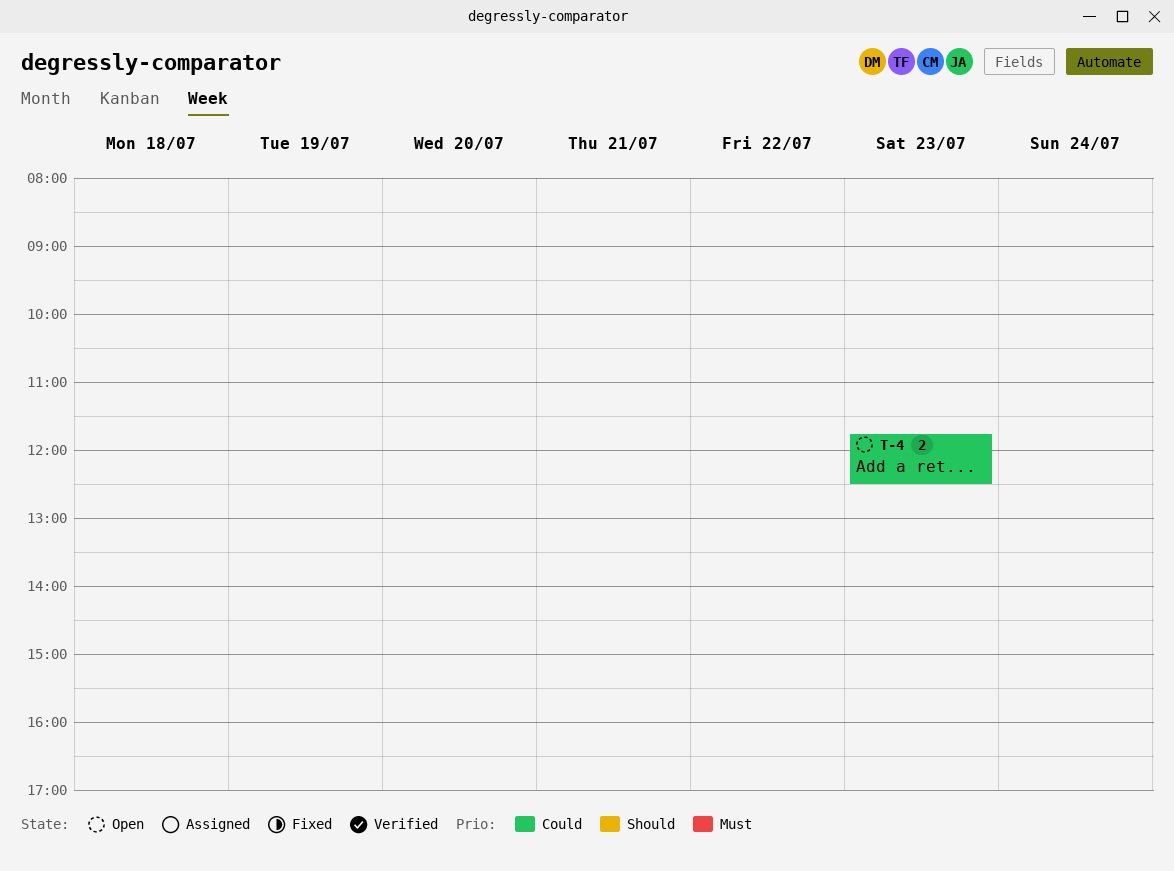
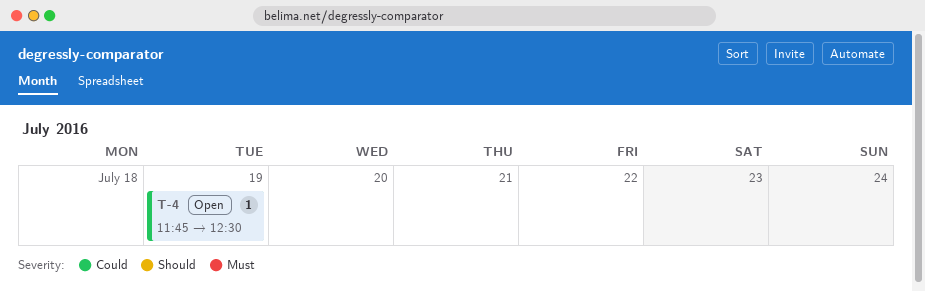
T-4, estimate: 2 -> 1
T-4, day: Jul 23 -> Jul 19

